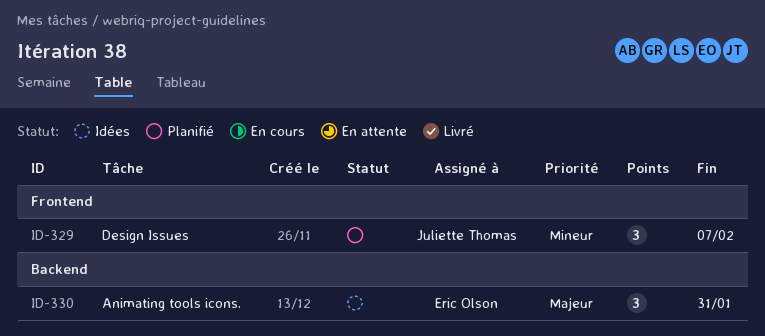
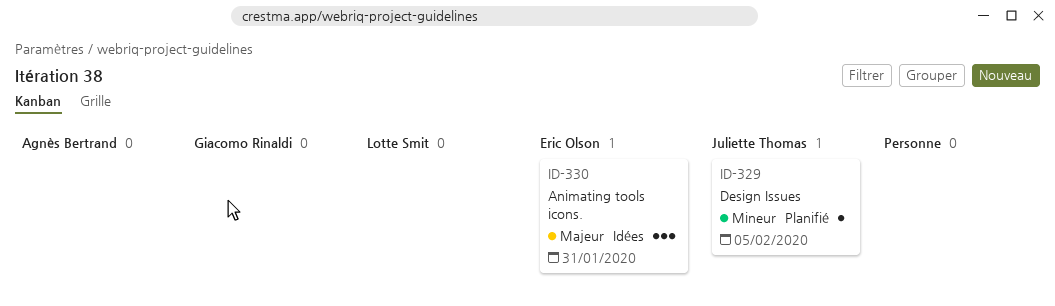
ID-329, estimate: 3 -> 1
ID-329, due: Feb 7 -> Feb 5

